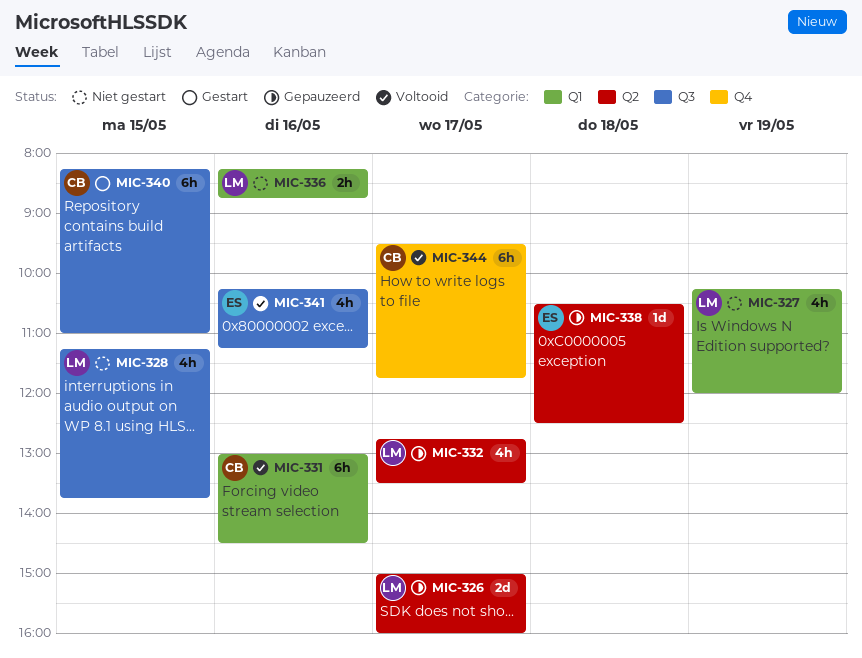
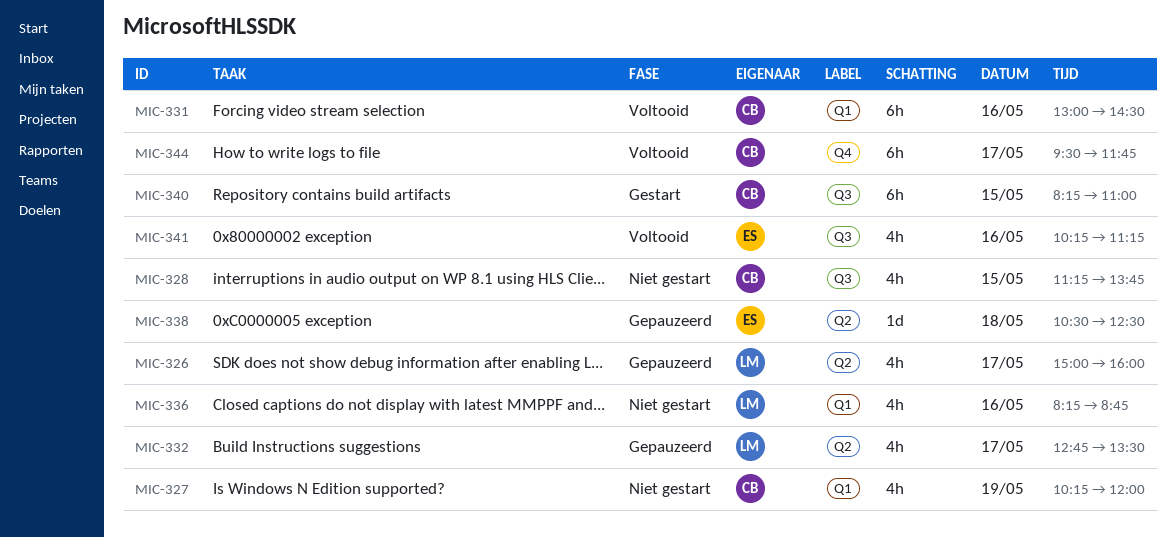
MIC-326, estimate: 2d -> 4h
MIC-327, owner: LM -> CB
MIC-328, owner: LM -> CB
MIC-336, estimate: 2h -> 4h

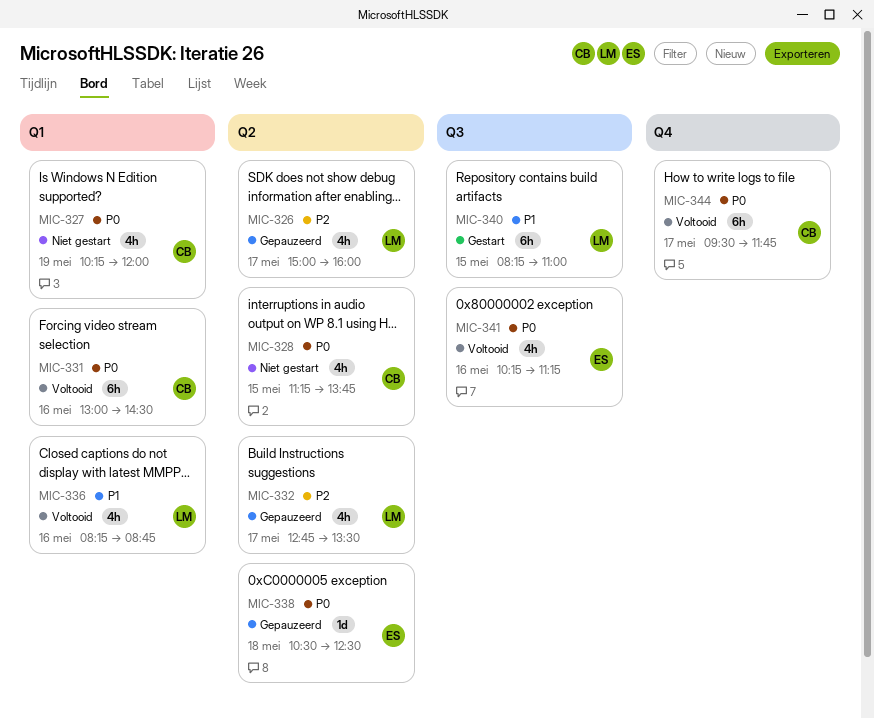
MIC-328, label: Q3 -> Q2
MIC-336, status: Niet gestart -> Voltooid
MIC-340, owner: CB -> LM

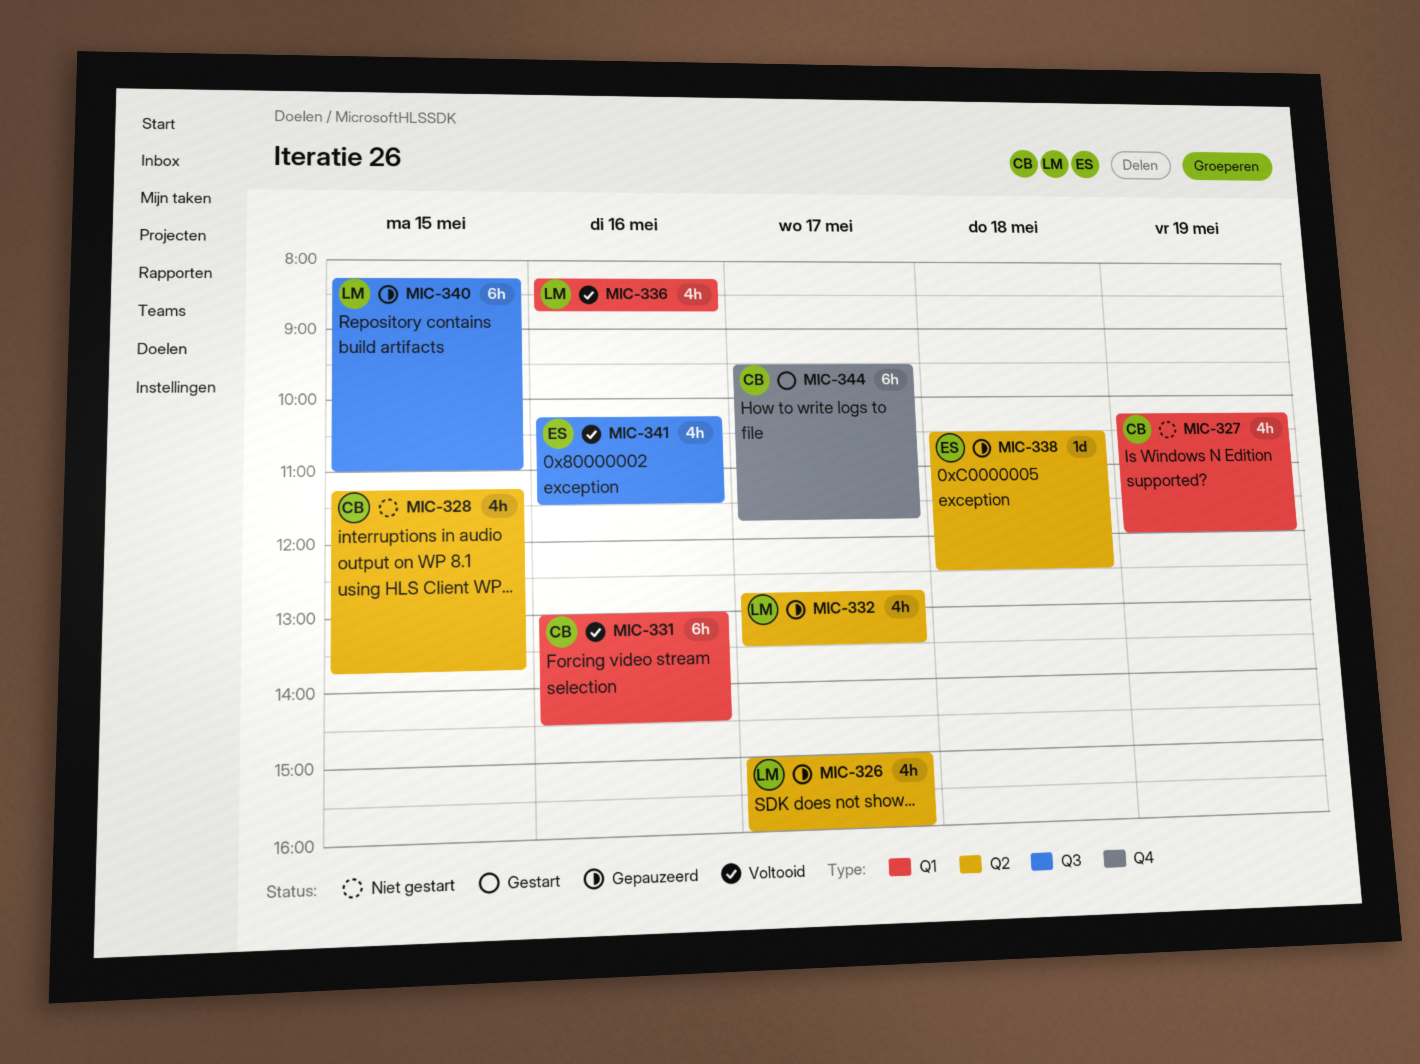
MIC-340, status: Gestart -> Gepauzeerd
MIC-341, ends: 11:15 -> 11:30
MIC-344, status: Voltooid -> Gestart

